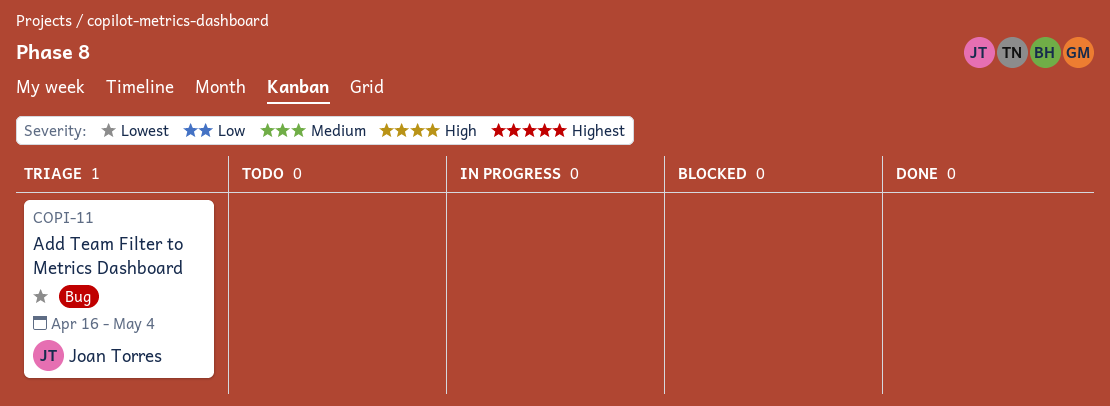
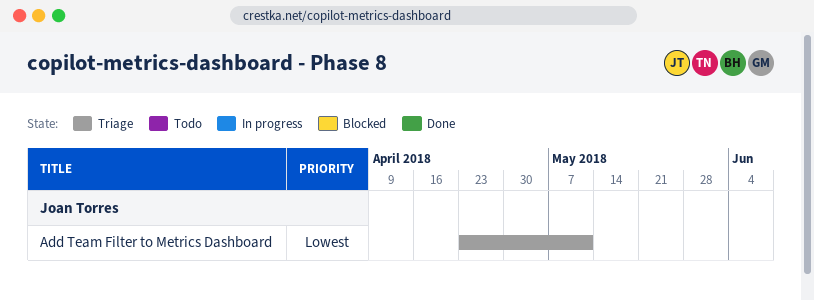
Add Team Filter to Metrics Dashboard, start: Apr 16 -> Apr 23
Add Team Filter to Metrics Dashboard, due: May 4 -> May 11

